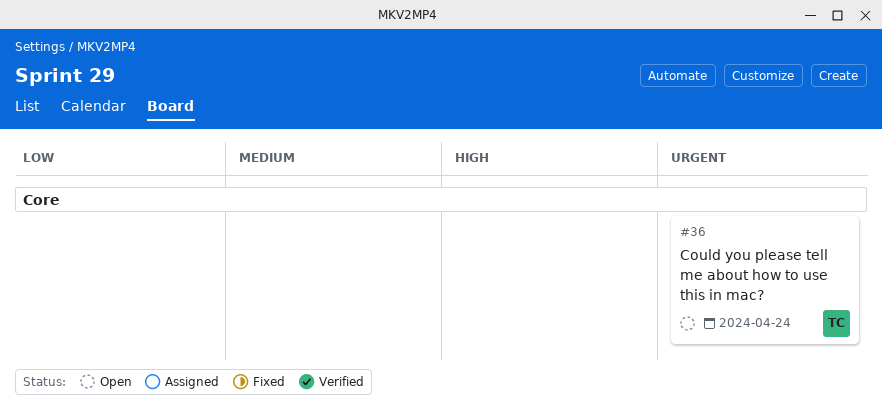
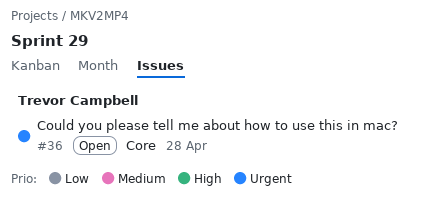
#36, due: Apr 24 -> Apr 28

